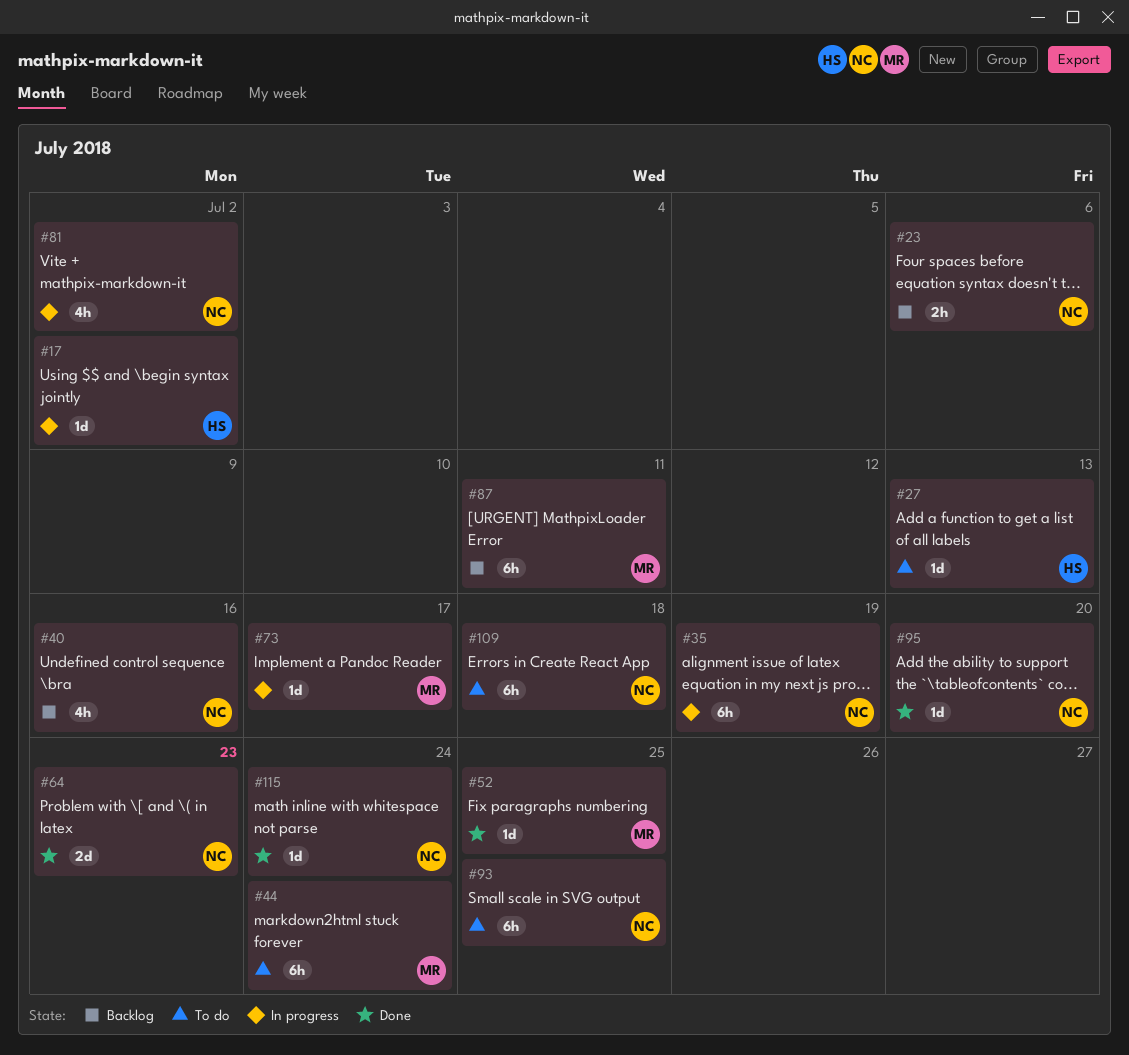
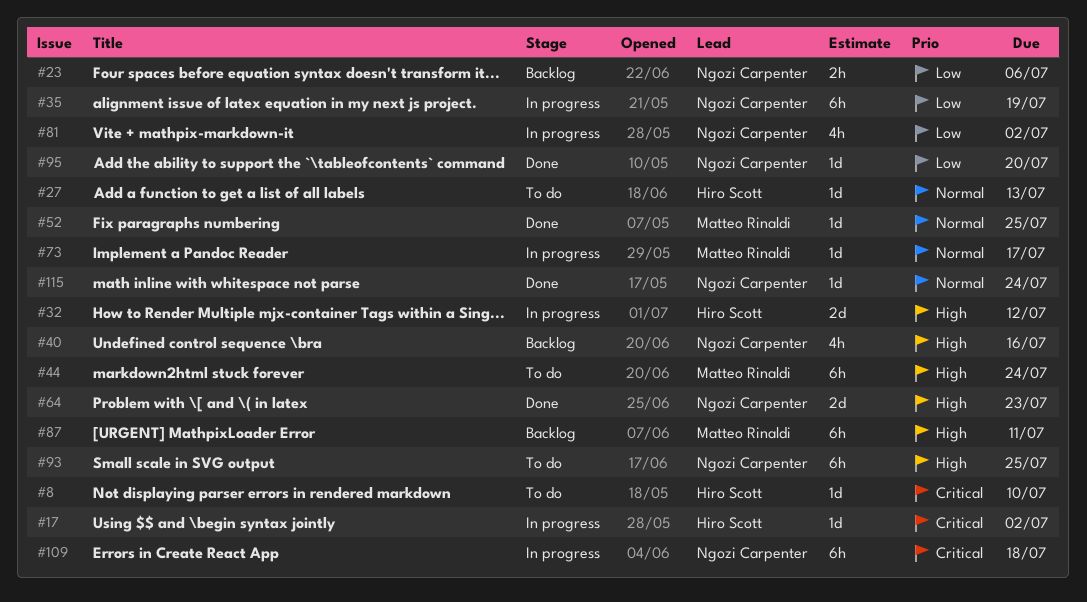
#8: none -> present
#32: none -> present
#109, status: To do -> In progress

